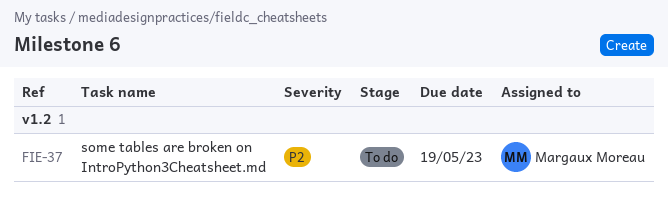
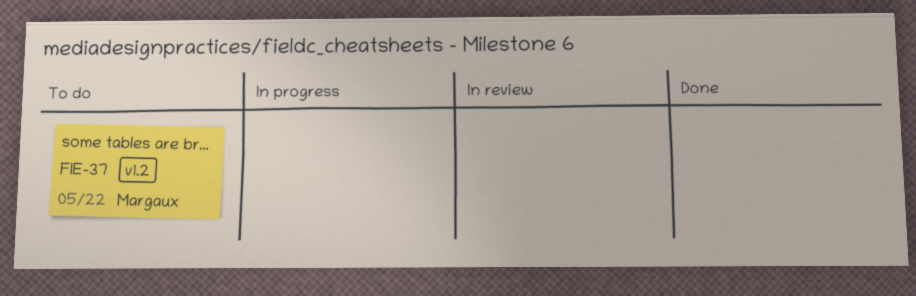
FIE-37, due: May 19 -> May 22

